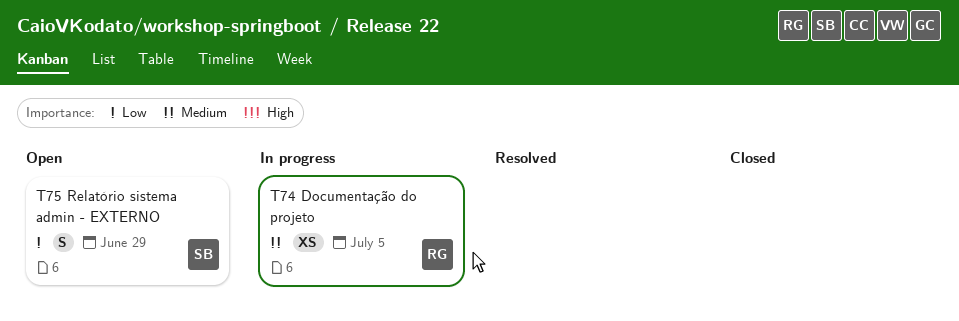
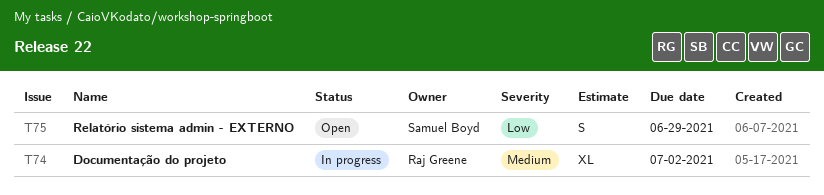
T74, estimate: XS -> XL
T74, due: Jul 5 -> Jul 2

